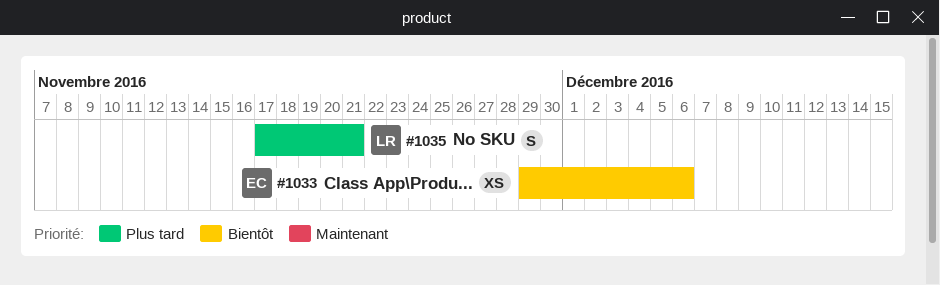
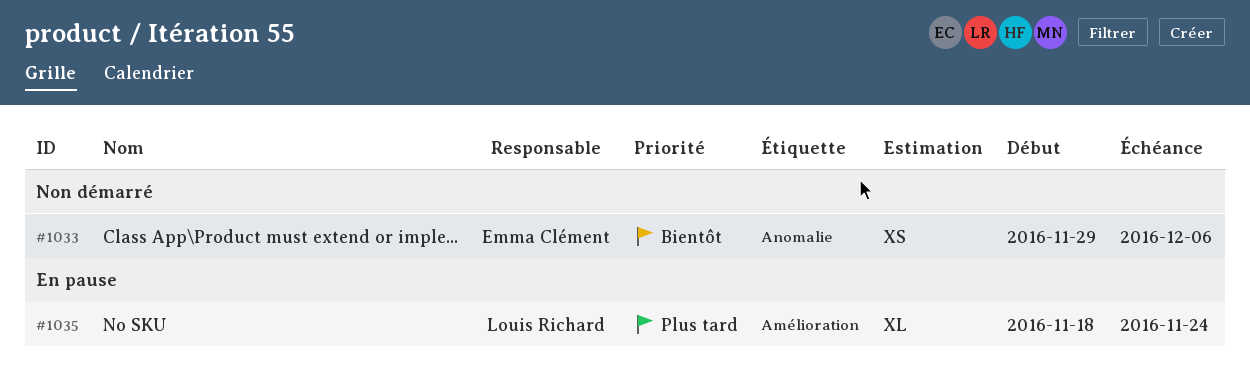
#1035, estimate: S -> XL
#1035, start: Nov 17 -> Nov 18
#1035, due: Nov 21 -> Nov 24

